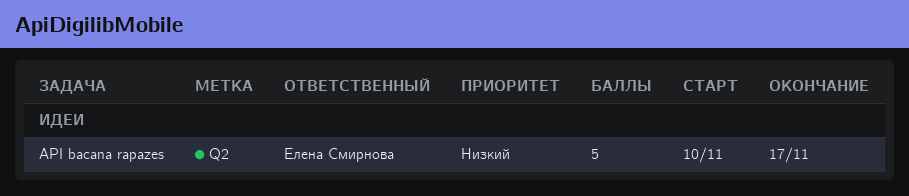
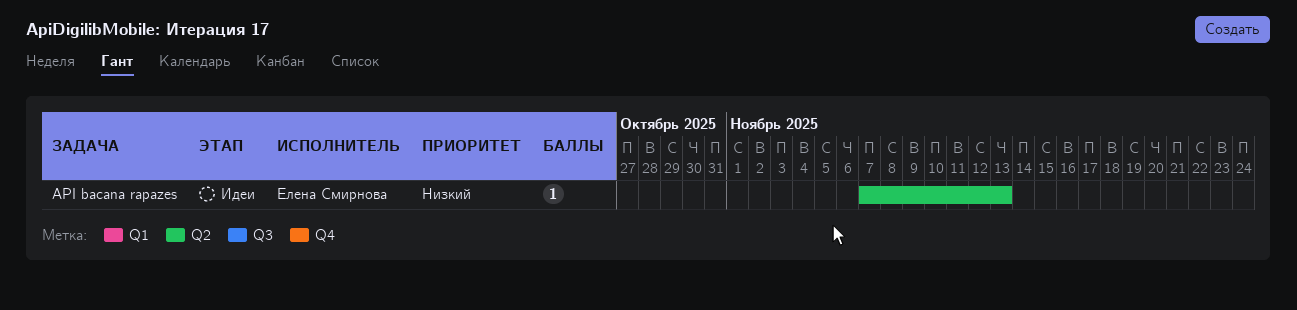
API bacana rapazes, estimate: 5 -> 1
API bacana rapazes, start: Nov 10 -> Nov 7
API bacana rapazes, due: Nov 17 -> Nov 13

